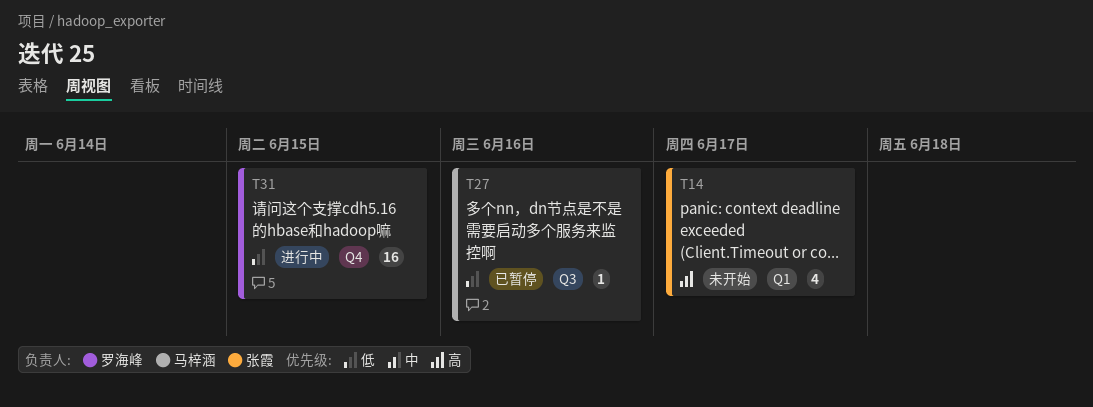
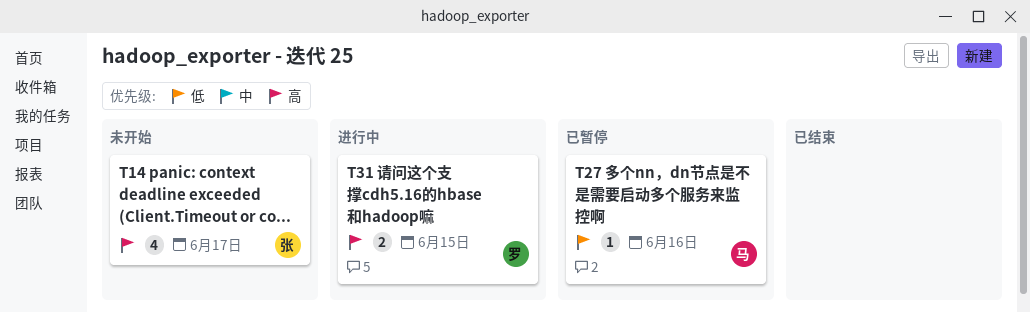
T31, priority: 低 -> 高
T31, estimate: 16 -> 2

